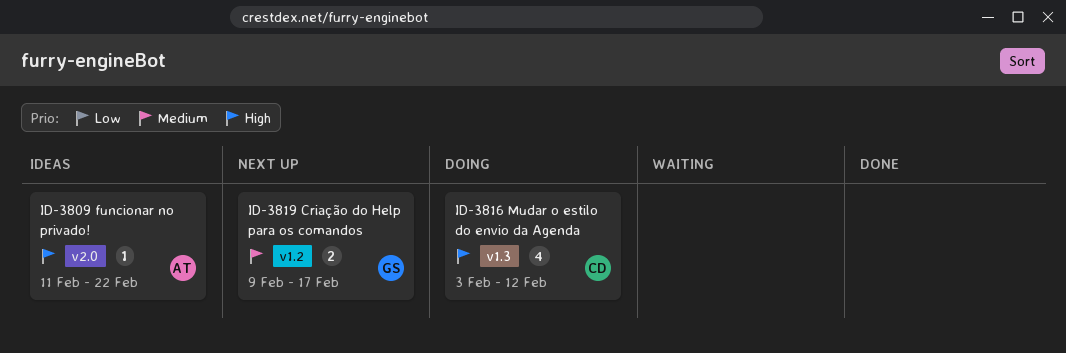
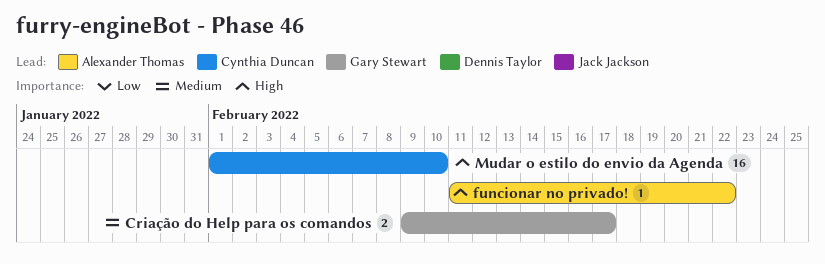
Mudar o estilo do envio da Agenda, estimate: 4 -> 16
Mudar o estilo do envio da Agenda, start: Feb 3 -> Feb 1
Mudar o estilo do envio da Agenda, due: Feb 12 -> Feb 10

